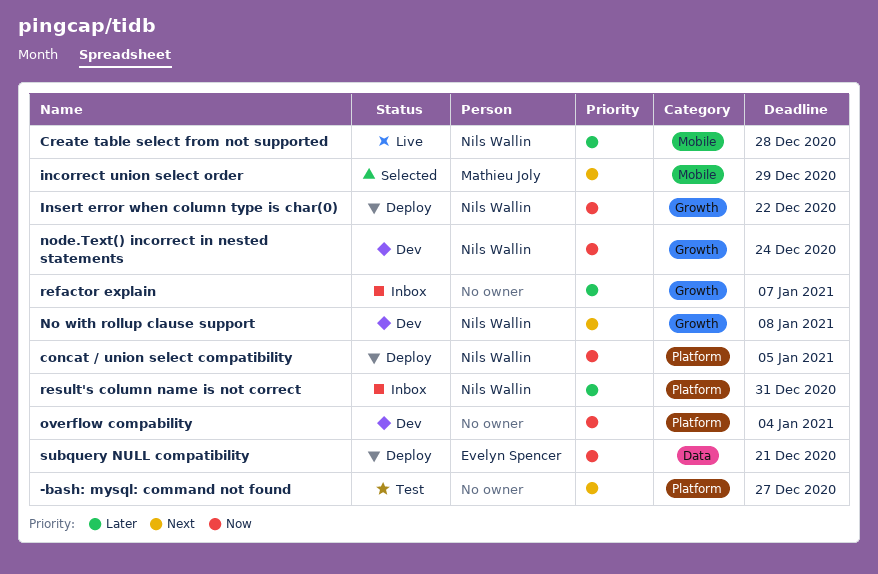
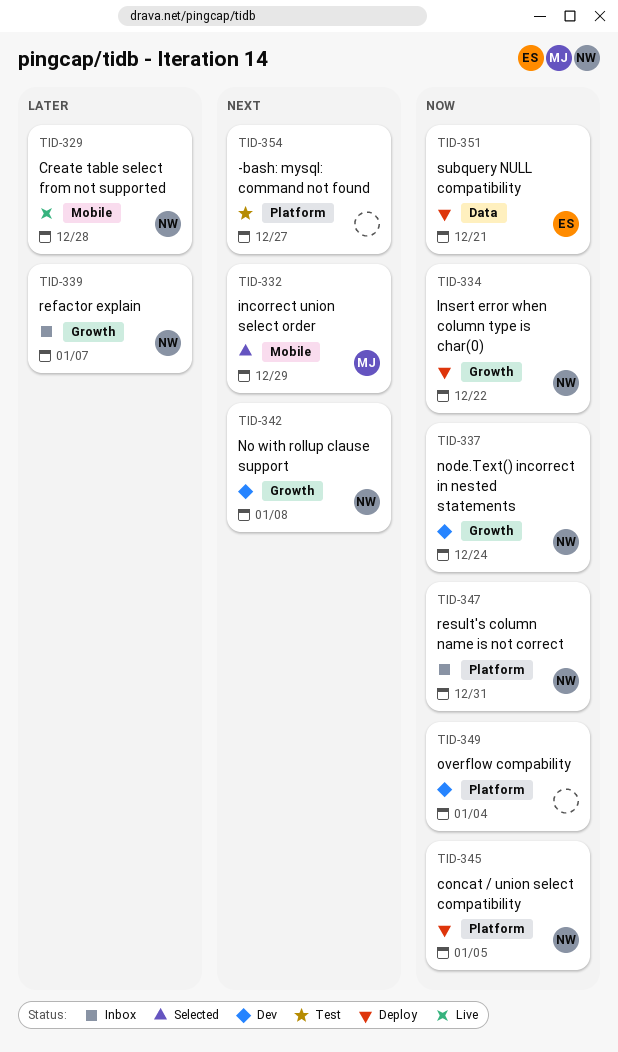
refactor explain, owner: none -> Nils Wallin
result's column name is not correct, priority: Later -> Now

